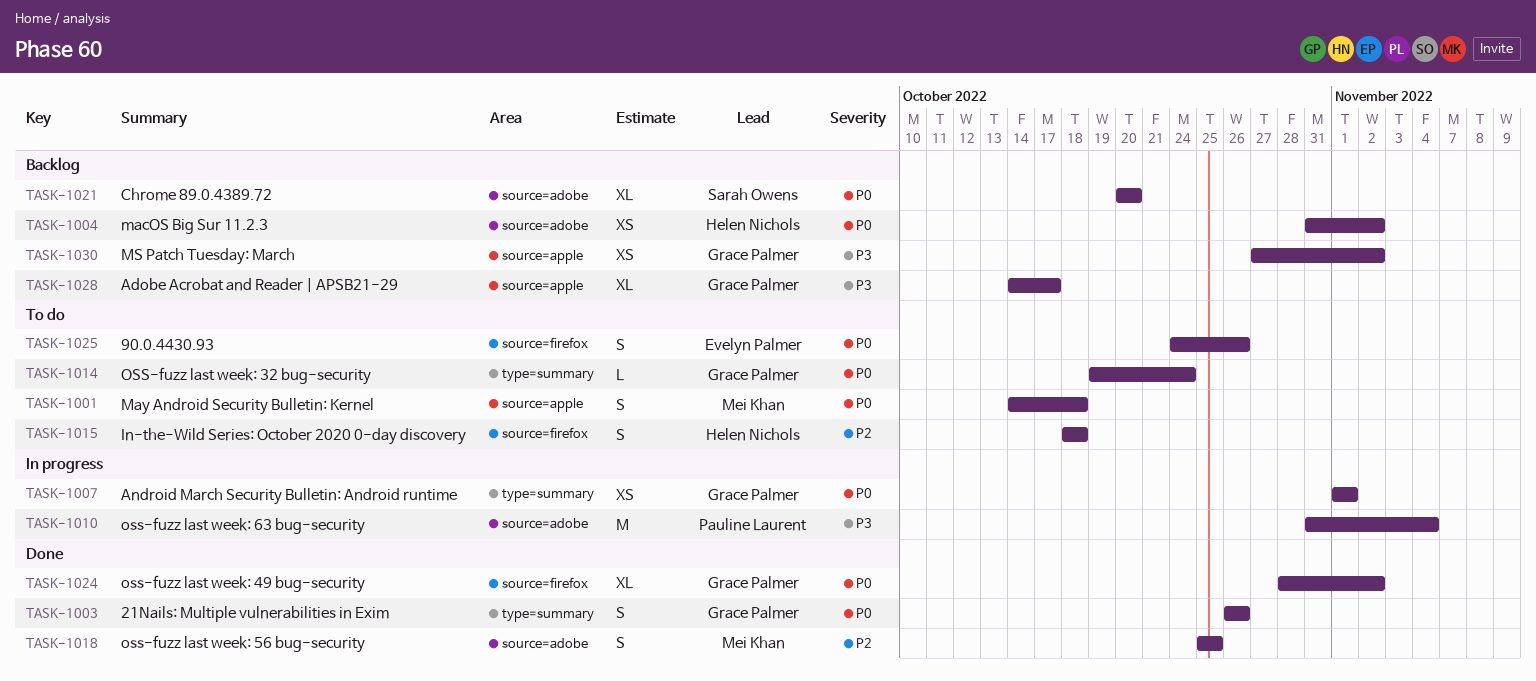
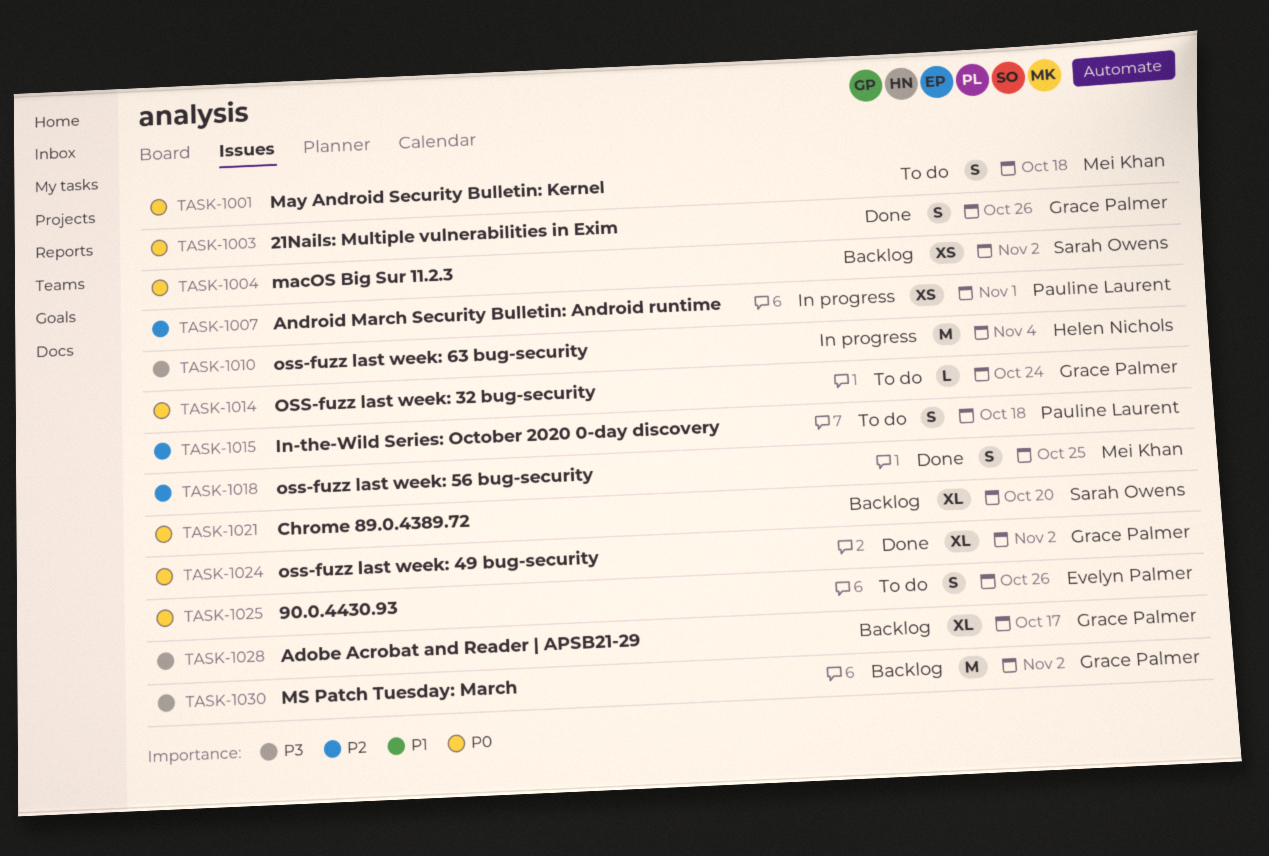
TASK-1004, owner: Helen Nichols -> Sarah Owens
TASK-1007, owner: Grace Palmer -> Pauline Laurent
TASK-1007, priority: P0 -> P2
TASK-1010, owner: Pauline Laurent -> Helen Nichols
TASK-1015, owner: Helen Nichols -> Pauline Laurent
TASK-1030, estimate: XS -> M

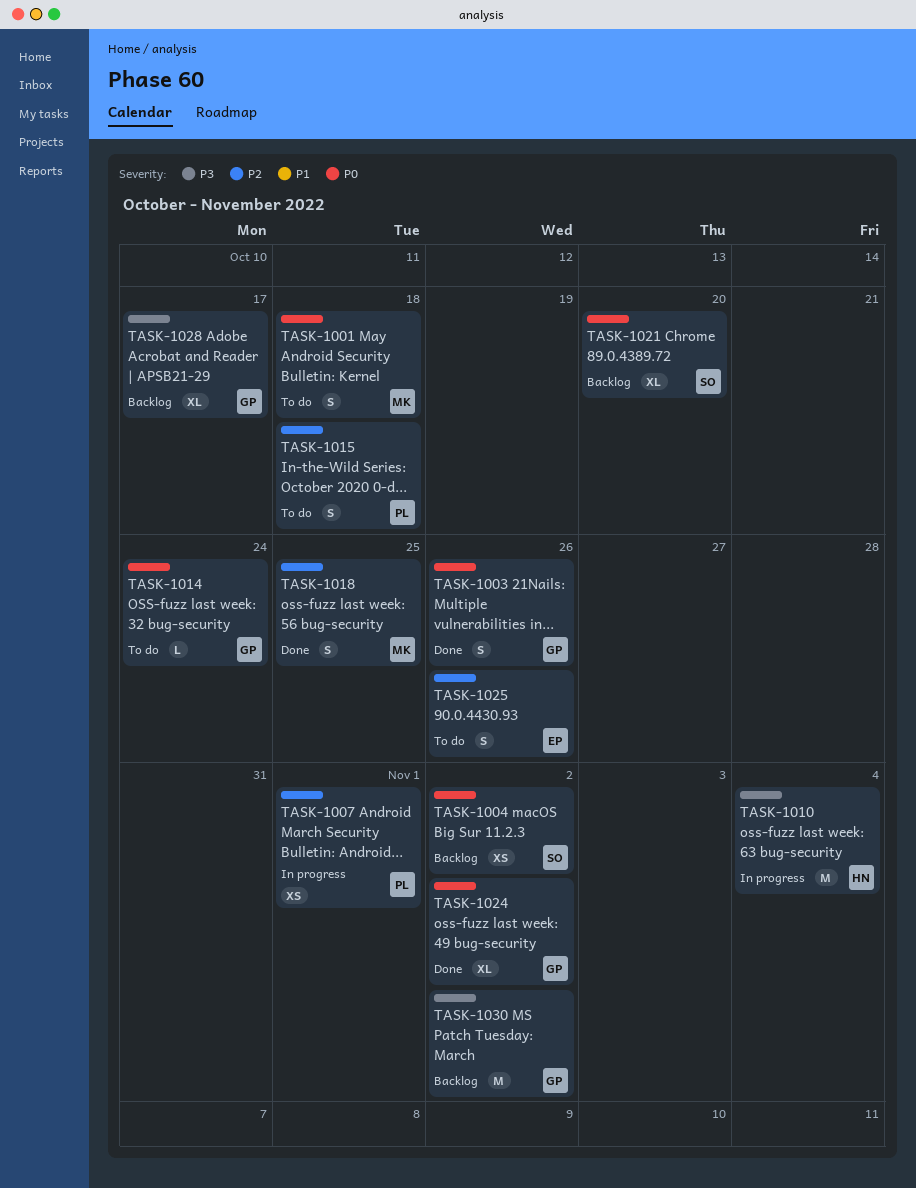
TASK-1025, priority: P0 -> P2

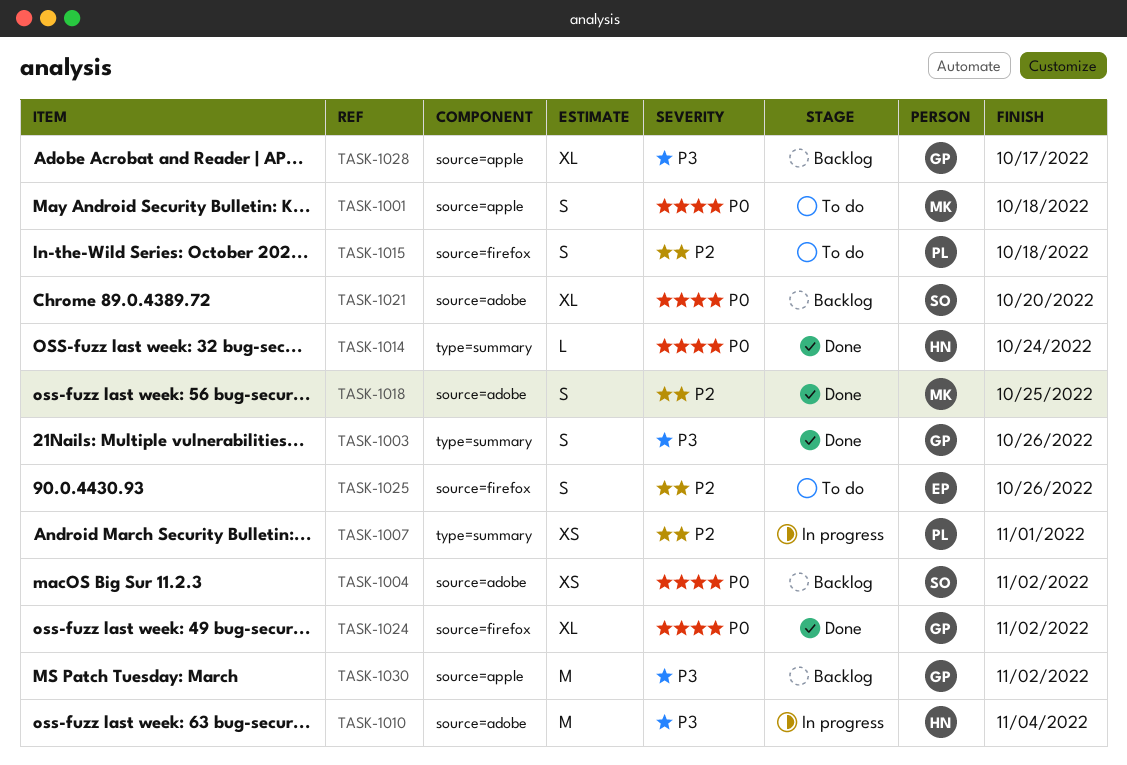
TASK-1003, priority: P0 -> P3
TASK-1014, status: To do -> Done
TASK-1014, owner: GP -> HN

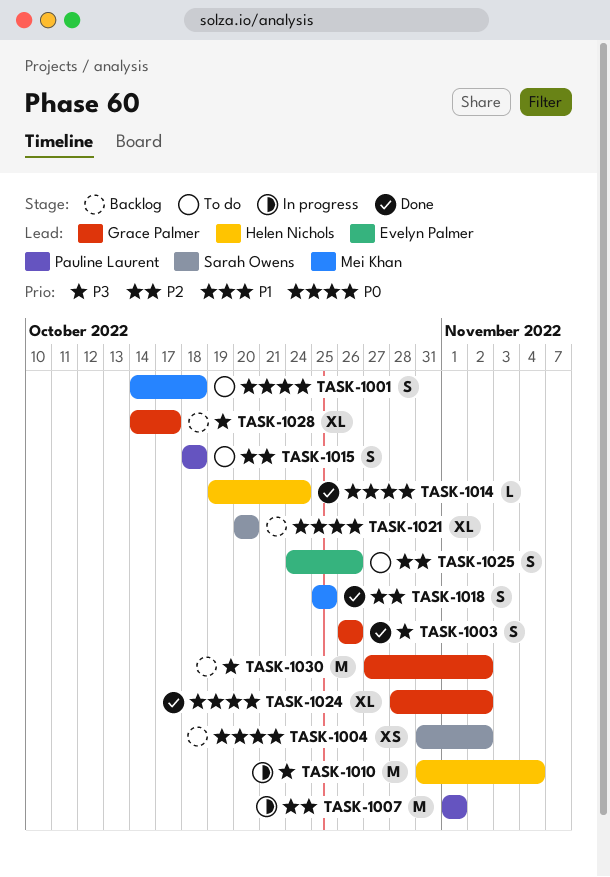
TASK-1007, estimate: XS -> M

